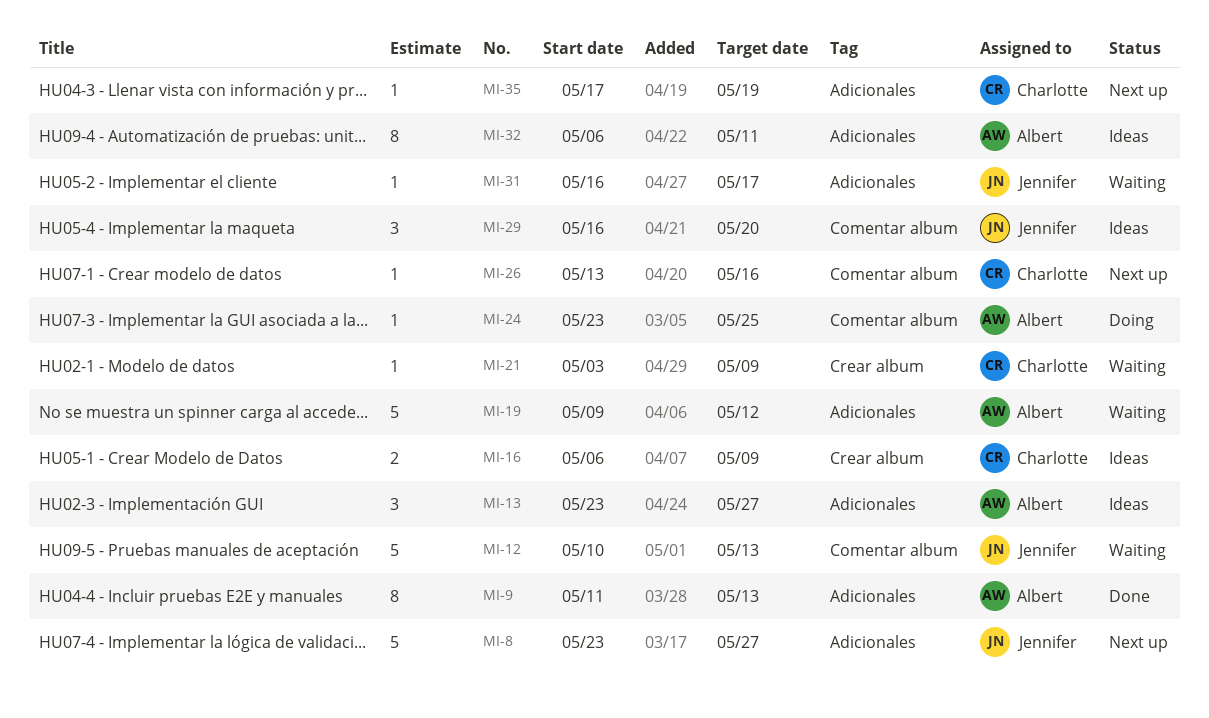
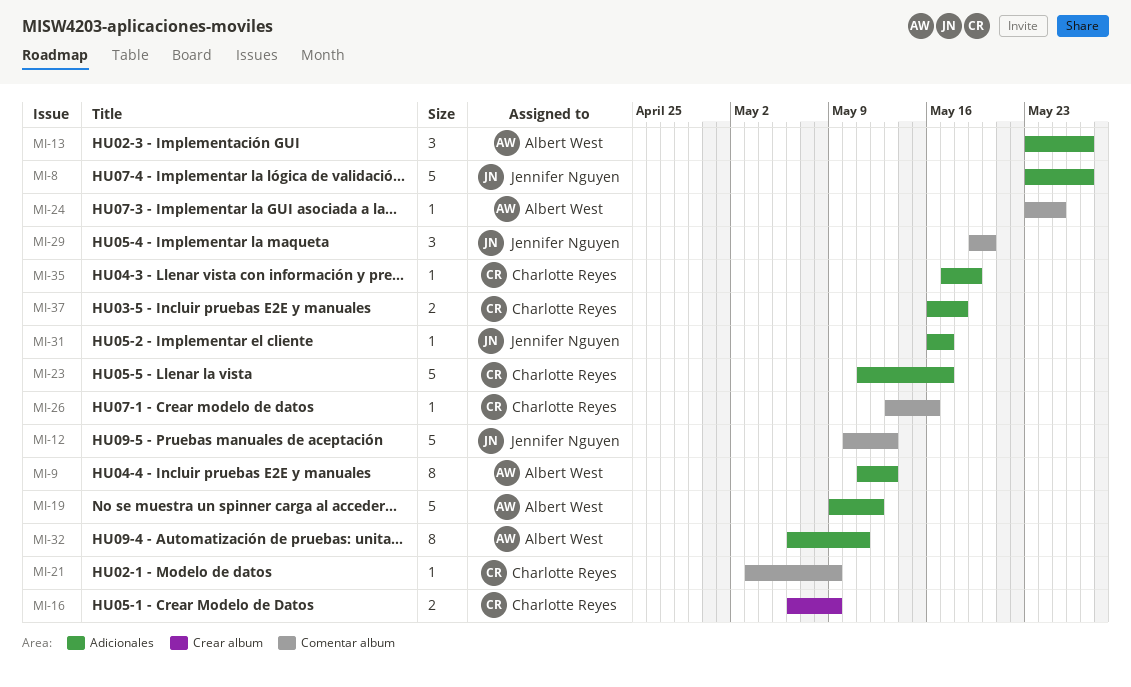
MI-21, label: Crear album -> Comentar album
MI-23: none -> present
MI-29, start: May 16 -> May 19
MI-37: none -> present

